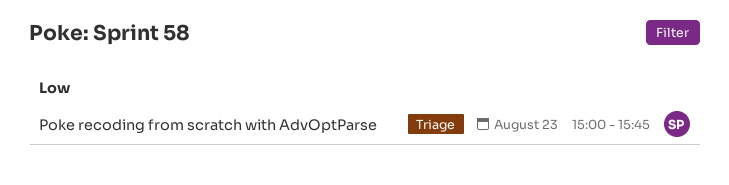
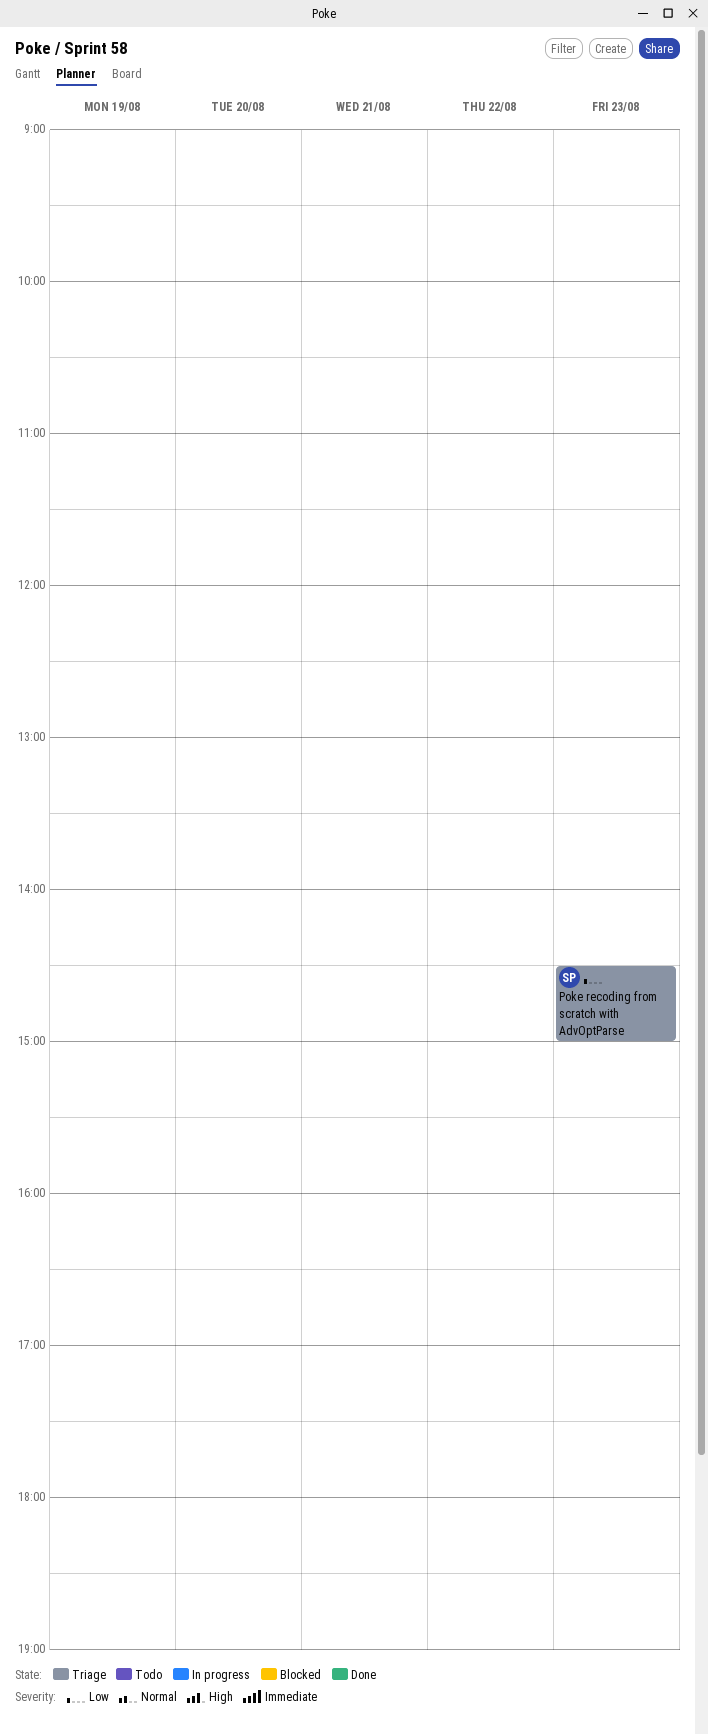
Poke recoding from scratch with AdvOptParse, begins: 15:00 -> 14:30
Poke recoding from scratch with AdvOptParse, ends: 15:45 -> 15:00

